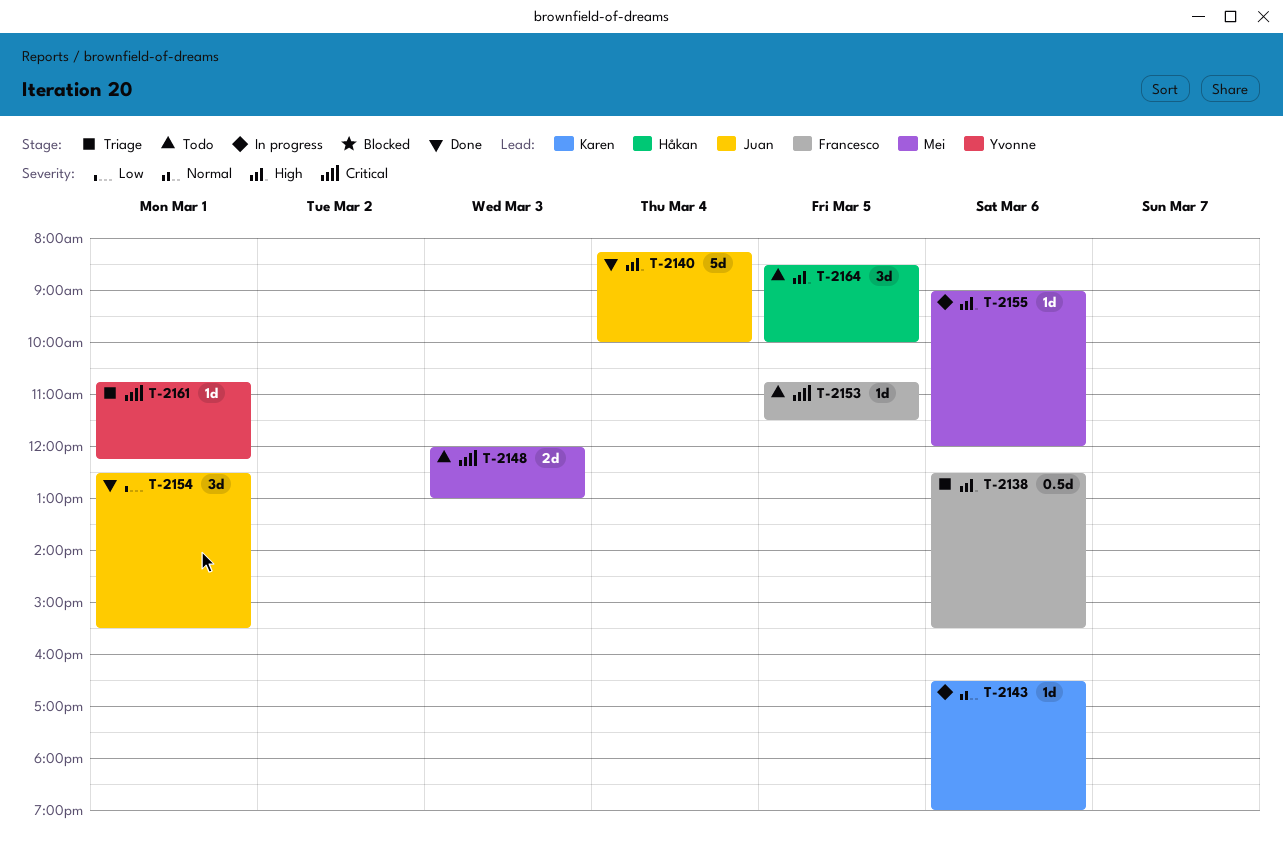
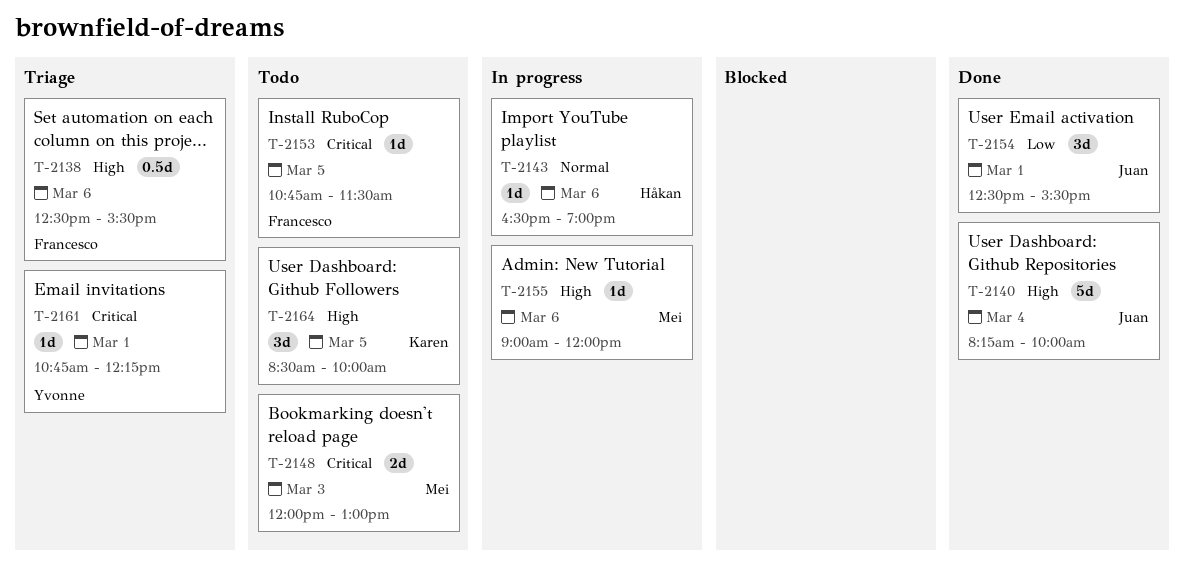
T-2143, owner: Karen -> Håkan
T-2164, owner: Håkan -> Karen

